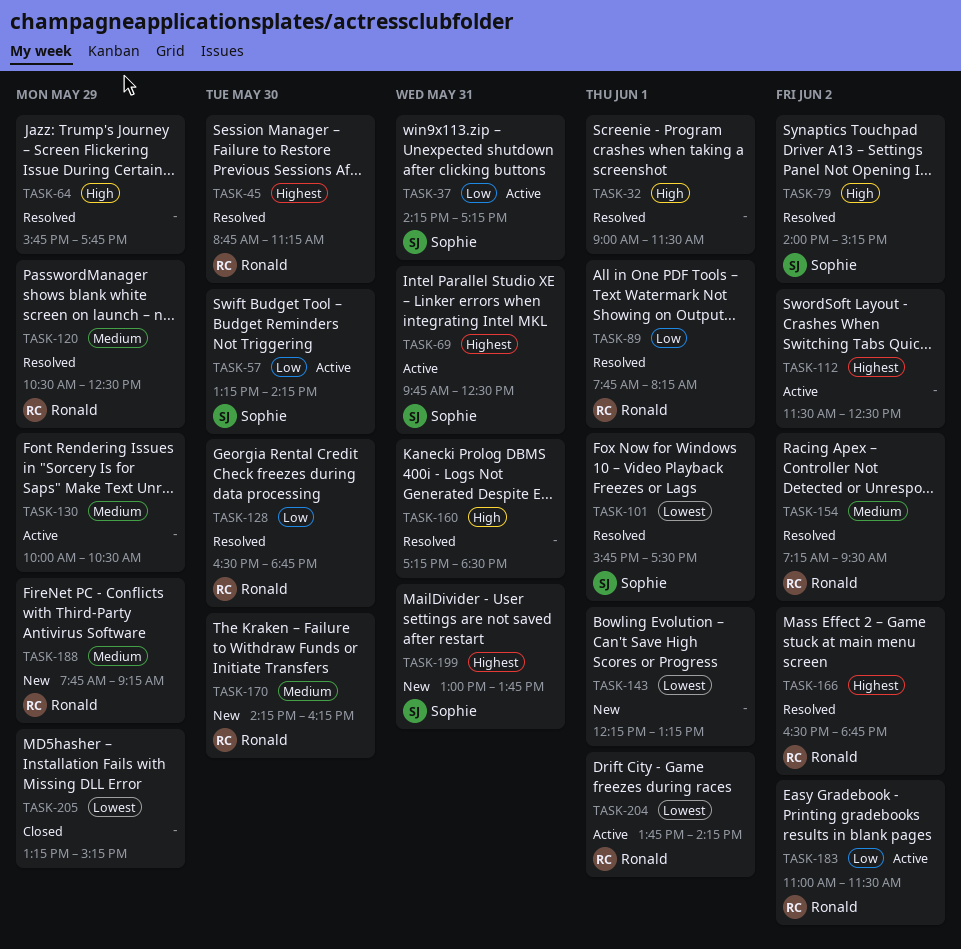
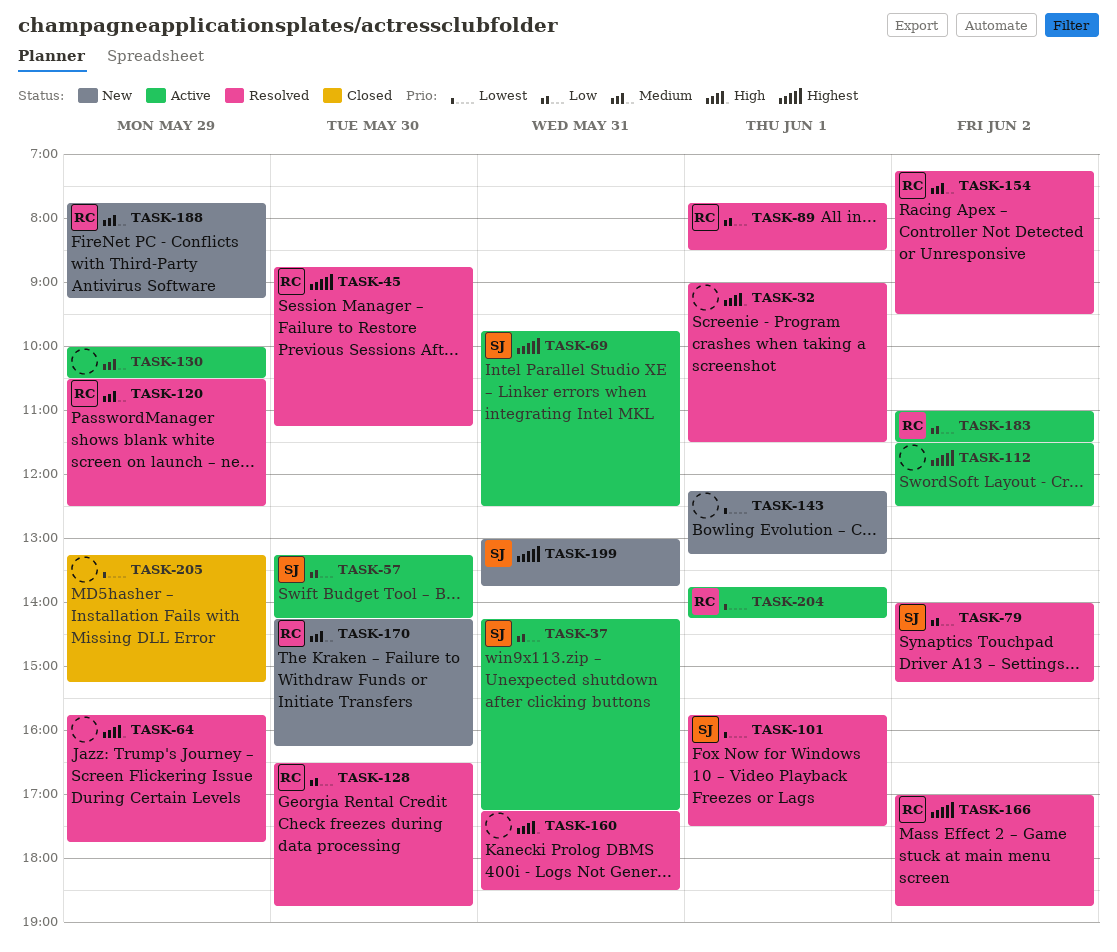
TASK-79, priority: High -> Low
TASK-89, ends: 08:15 -> 08:30
TASK-166, begins: 16:30 -> 17:00

